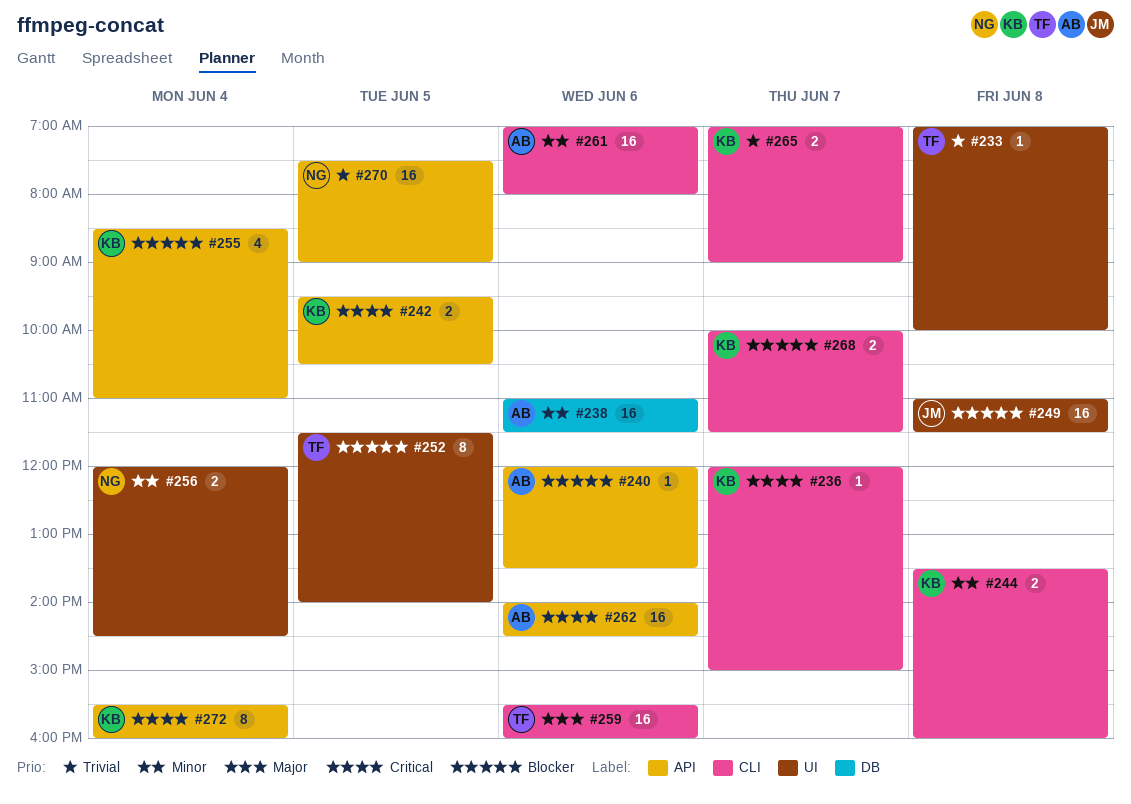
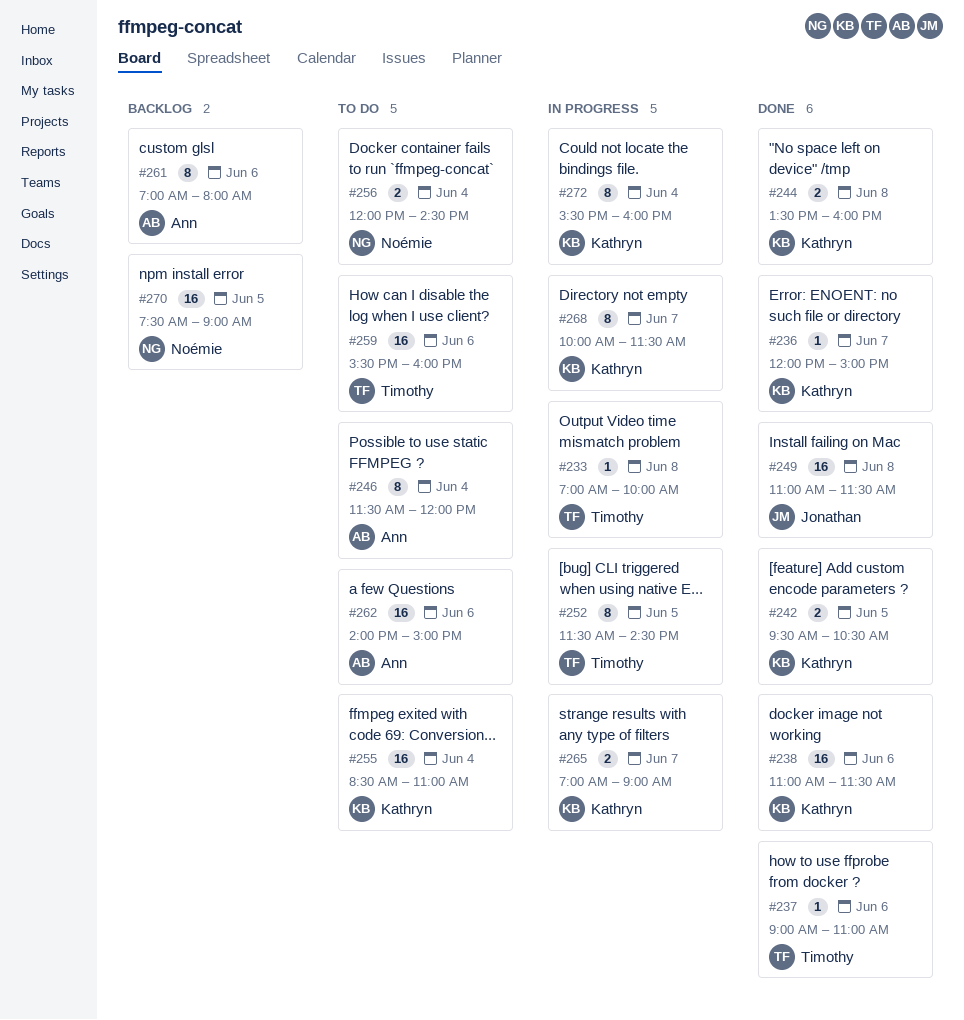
#237: none -> present
#238, owner: Ann -> Kathryn
#240: present -> none
#246: none -> present
#252, ends: 14:00 -> 14:30
#255, estimate: 4 -> 16
#261, estimate: 16 -> 8
#262, ends: 14:30 -> 15:00
#268, estimate: 2 -> 8

